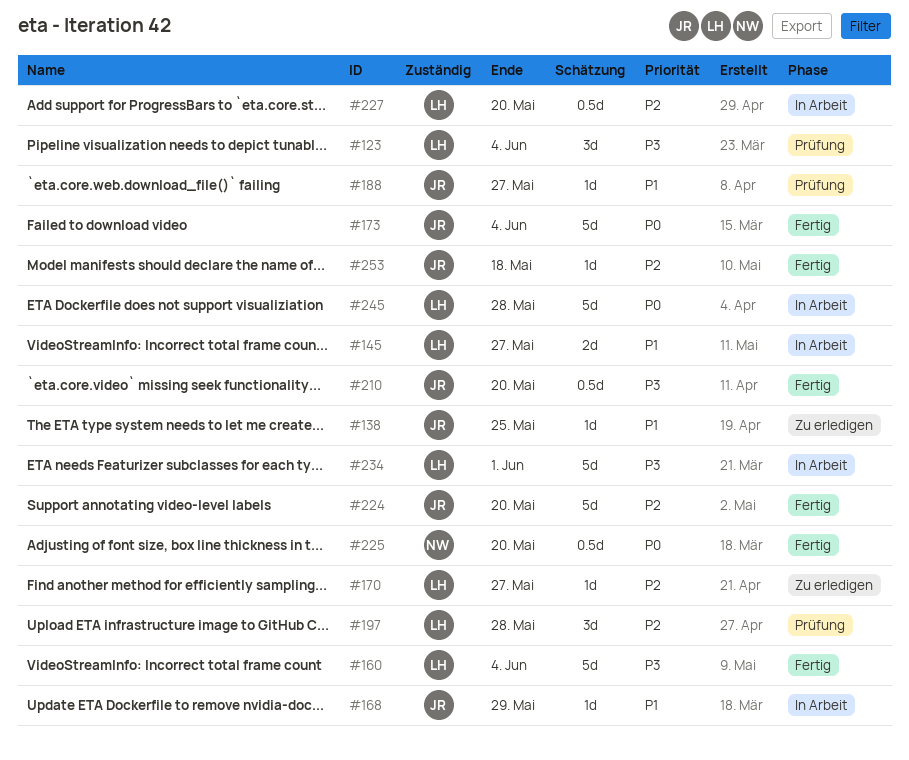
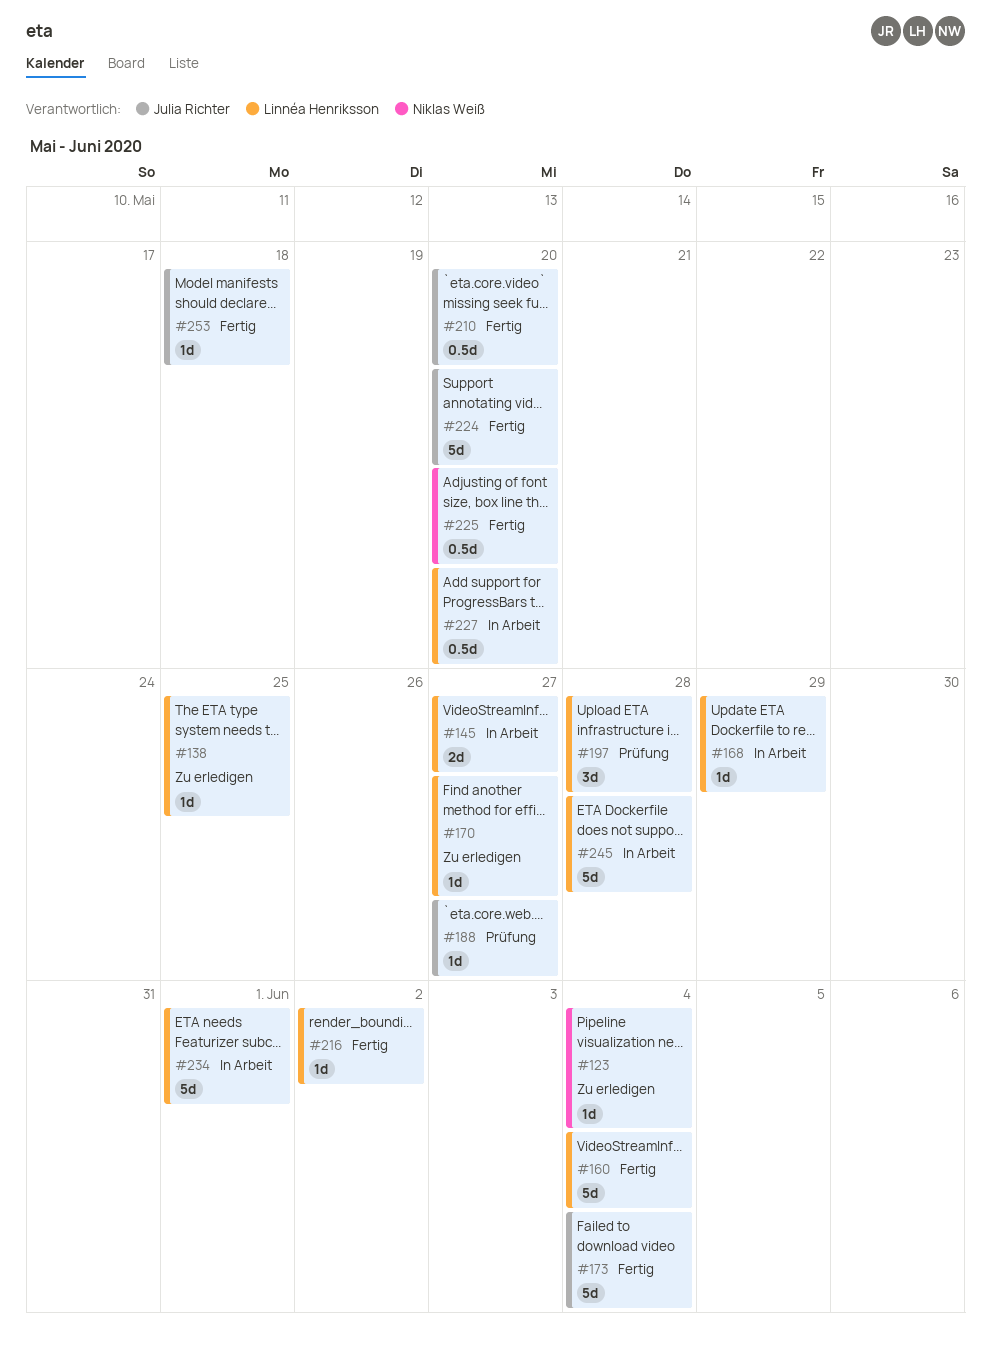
#123, status: Prüfung -> Zu erledigen
#123, owner: Linnéa Henriksson -> Niklas Weiß
#123, estimate: 3d -> 1d
#138, owner: Julia Richter -> Linnéa Henriksson
#168, owner: Julia Richter -> Linnéa Henriksson
#216: none -> present

